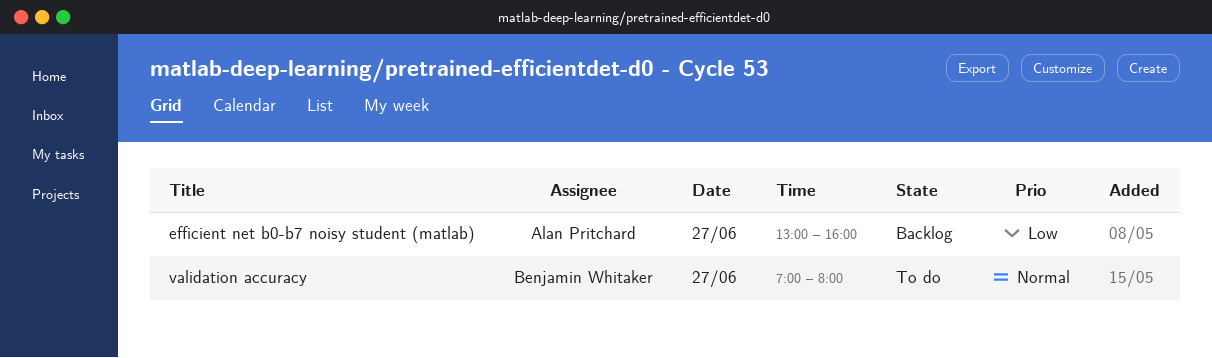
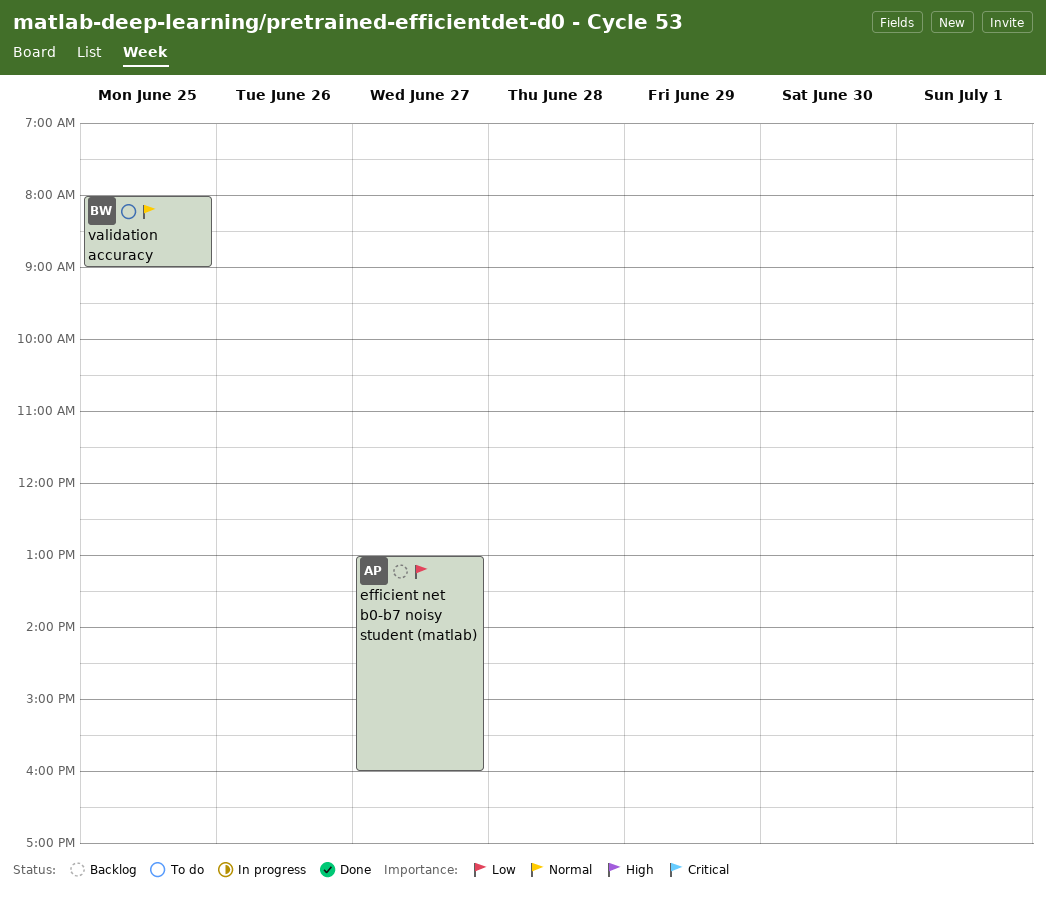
validation accuracy, day: Jun 27 -> Jun 25
validation accuracy, begins: 07:00 -> 08:00
validation accuracy, ends: 08:00 -> 09:00

